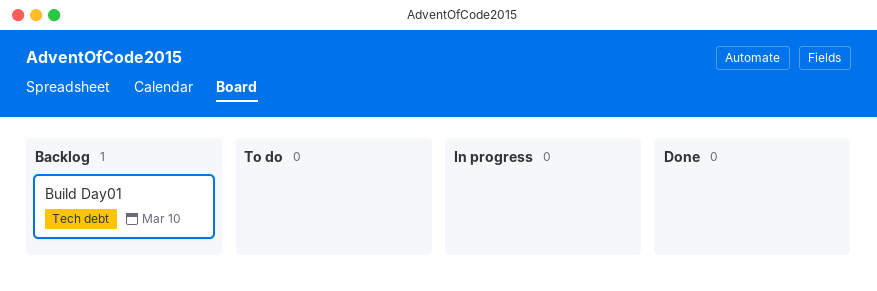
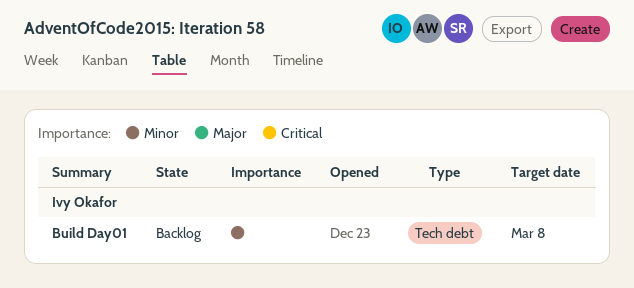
Build Day01, due: Mar 10 -> Mar 8

